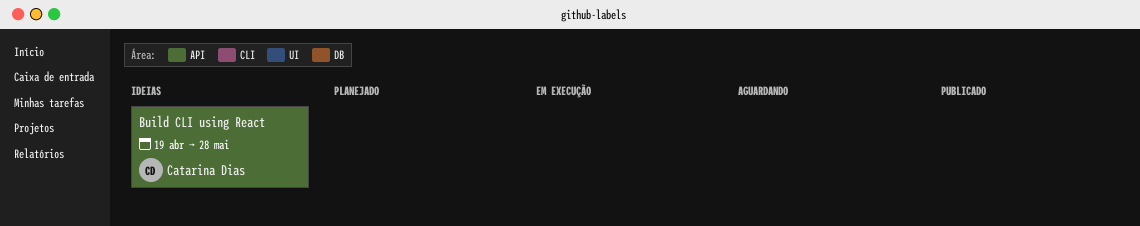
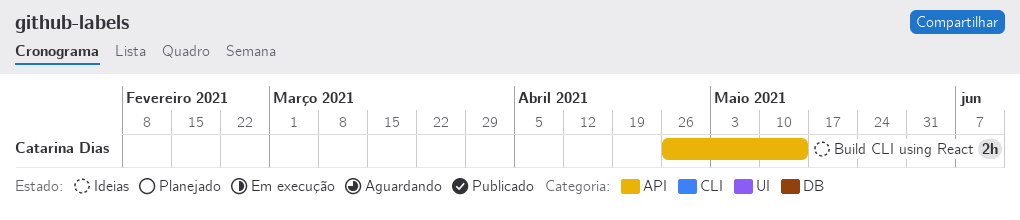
Build CLI using React, start: Apr 19 -> Apr 26
Build CLI using React, due: May 28 -> May 14

